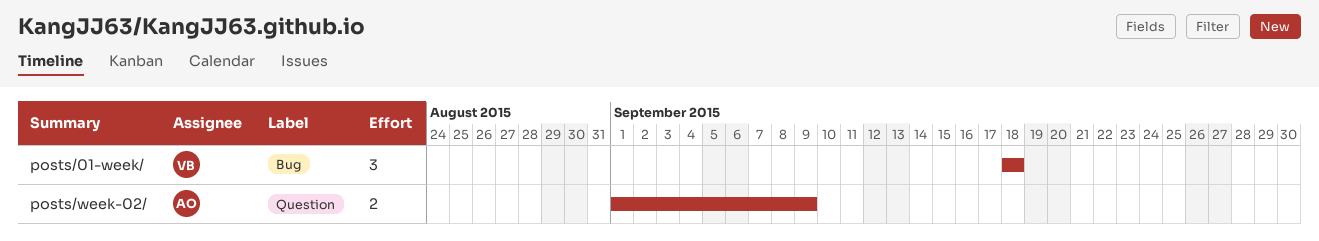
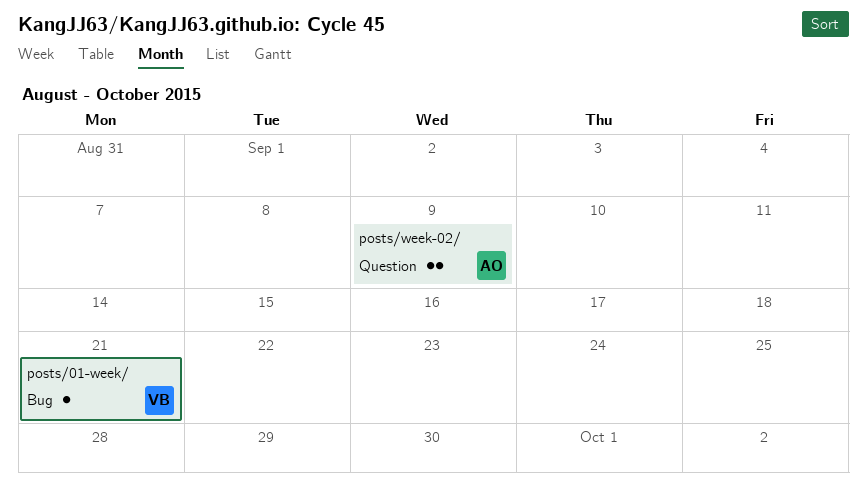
posts/01-week/, estimate: 3 -> 1
posts/01-week/, due: Sep 18 -> Sep 21

